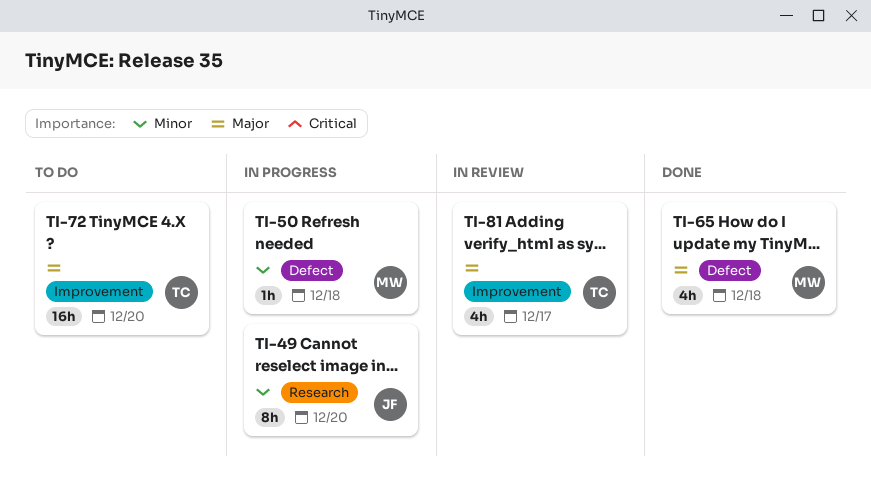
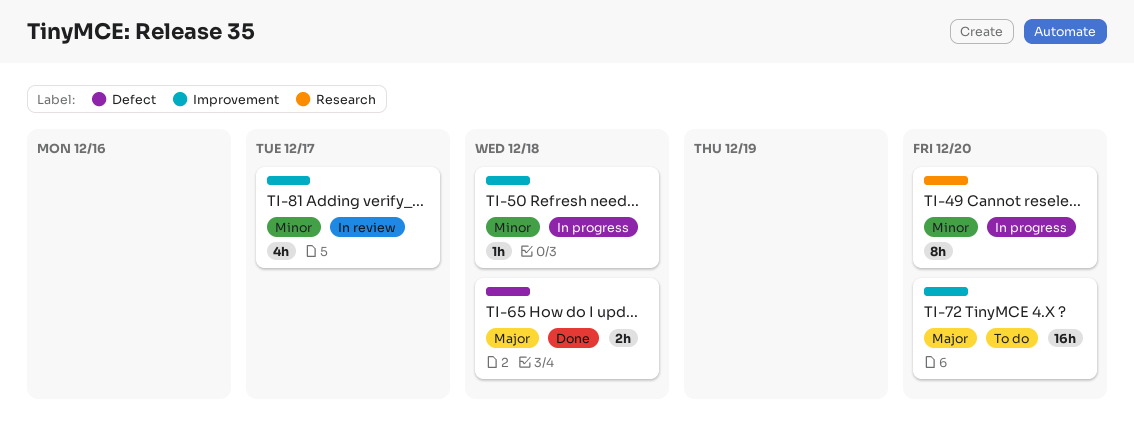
TI-50, label: Defect -> Improvement
TI-65, estimate: 4h -> 2h
TI-81, priority: Major -> Minor

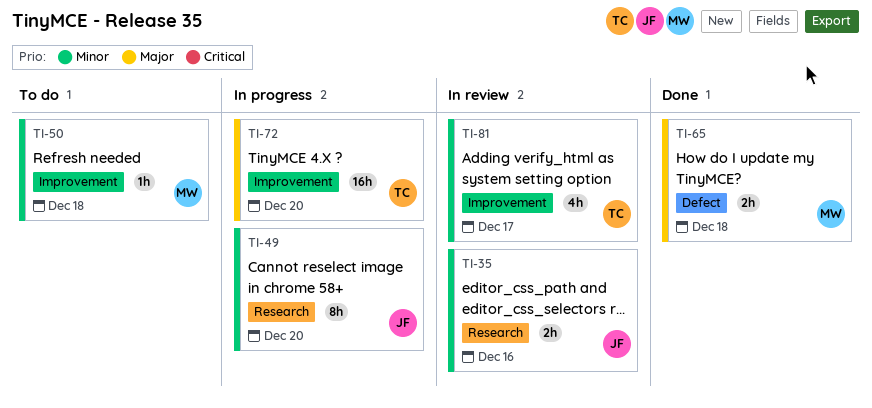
TI-35: none -> present
TI-50, status: In progress -> To do
TI-72, status: To do -> In progress

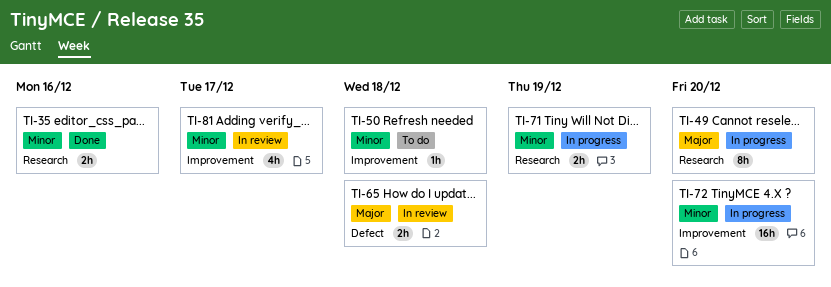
TI-35, status: In review -> Done
TI-49, priority: Minor -> Major
TI-65, status: Done -> In review
TI-71: none -> present
TI-72, priority: Major -> Minor

